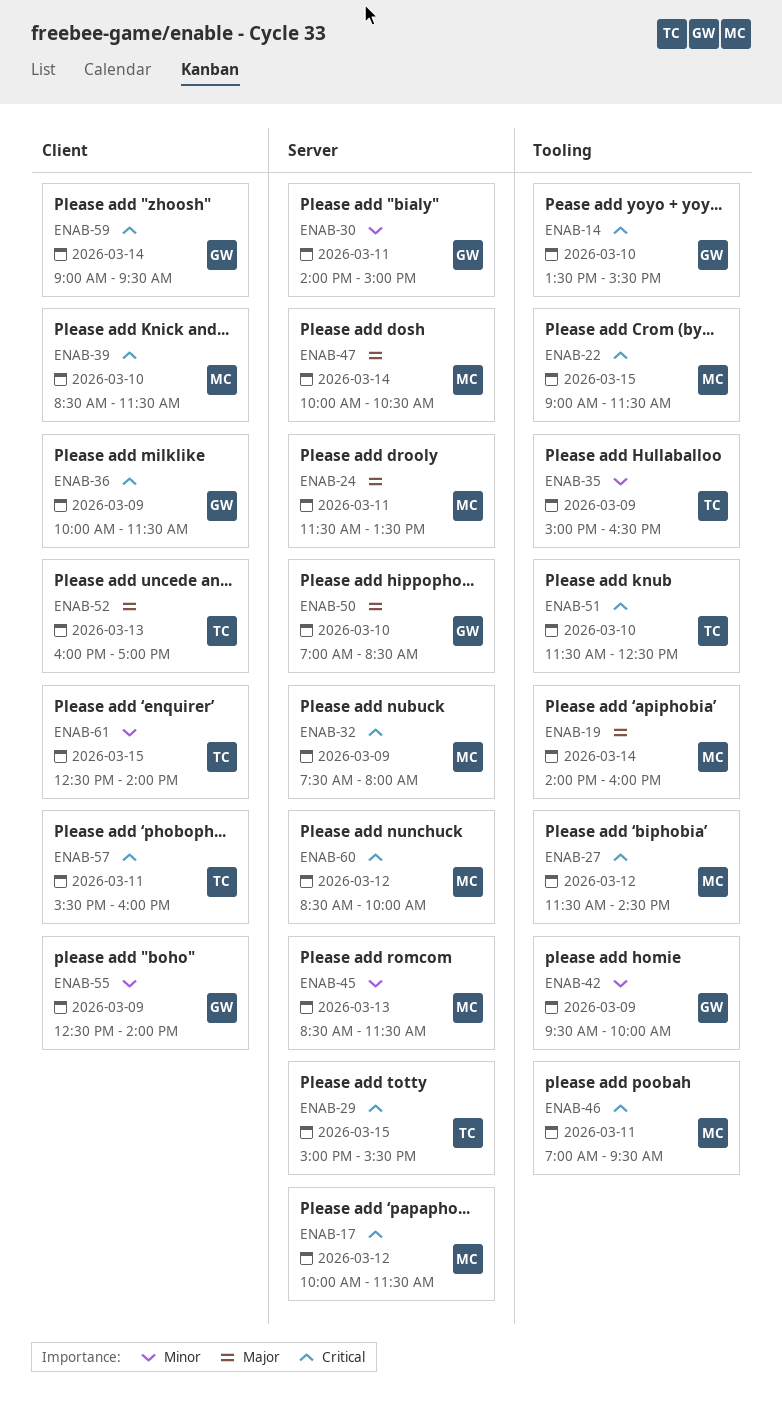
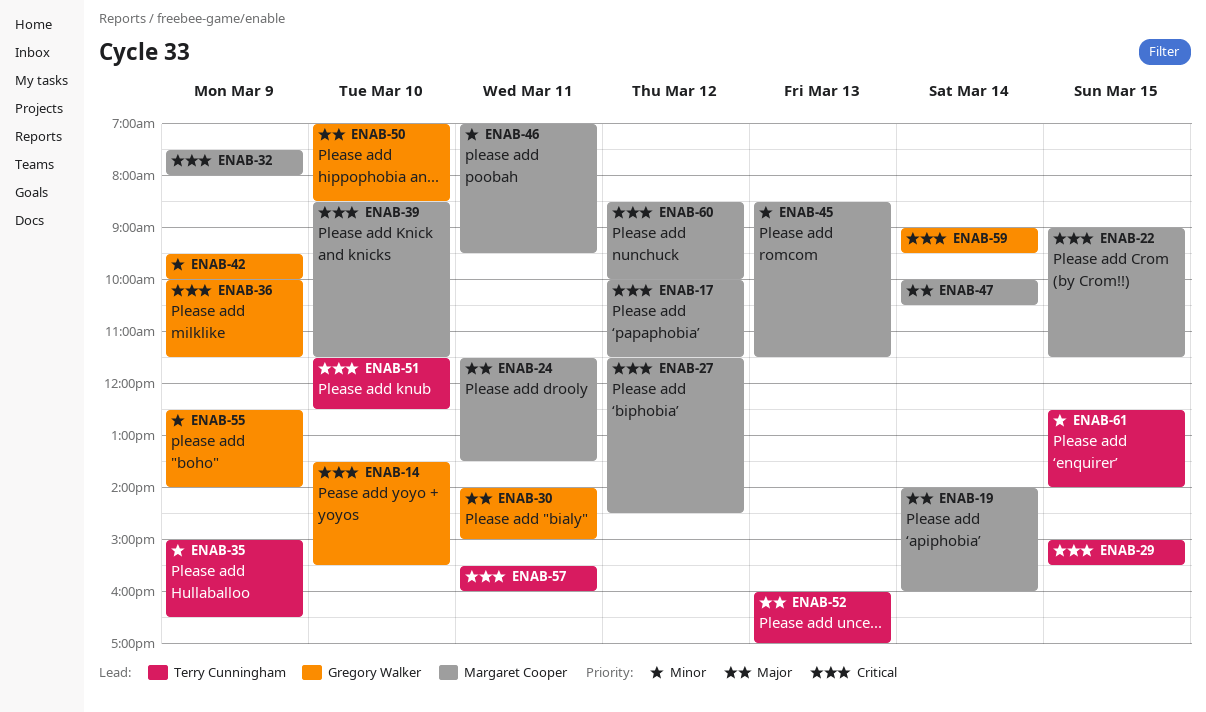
ENAB-30, priority: Minor -> Major
ENAB-46, priority: Critical -> Minor

